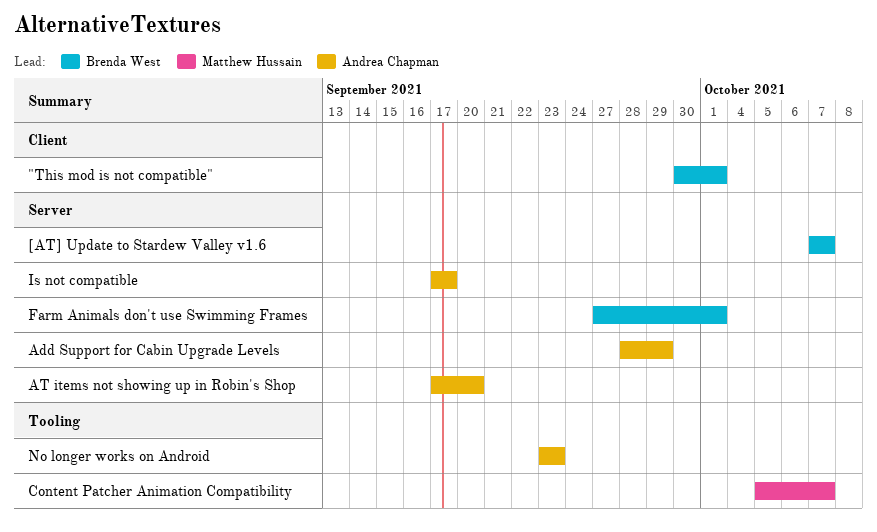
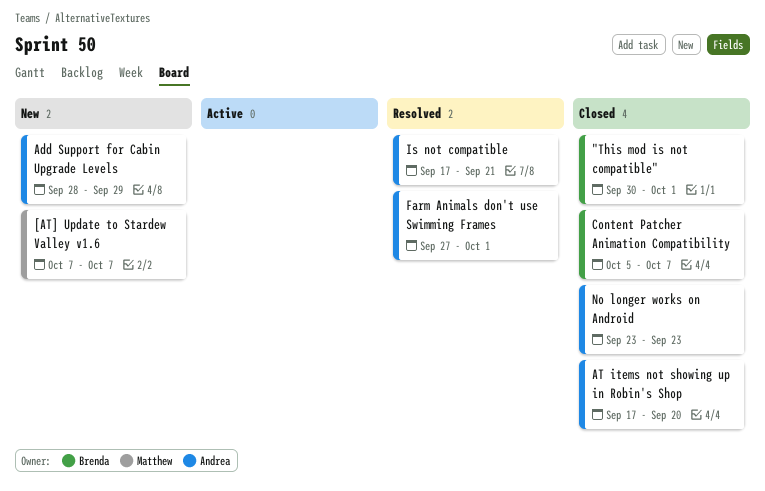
[AT] Update to Stardew Valley v1.6, owner: Brenda West -> Matthew Hussain
Content Patcher Animation Compatibility, owner: Matthew Hussain -> Brenda West
Farm Animals don't use Swimming Frames, owner: Brenda West -> Andrea Chapman
Is not compatible, due: Sep 17 -> Sep 21

